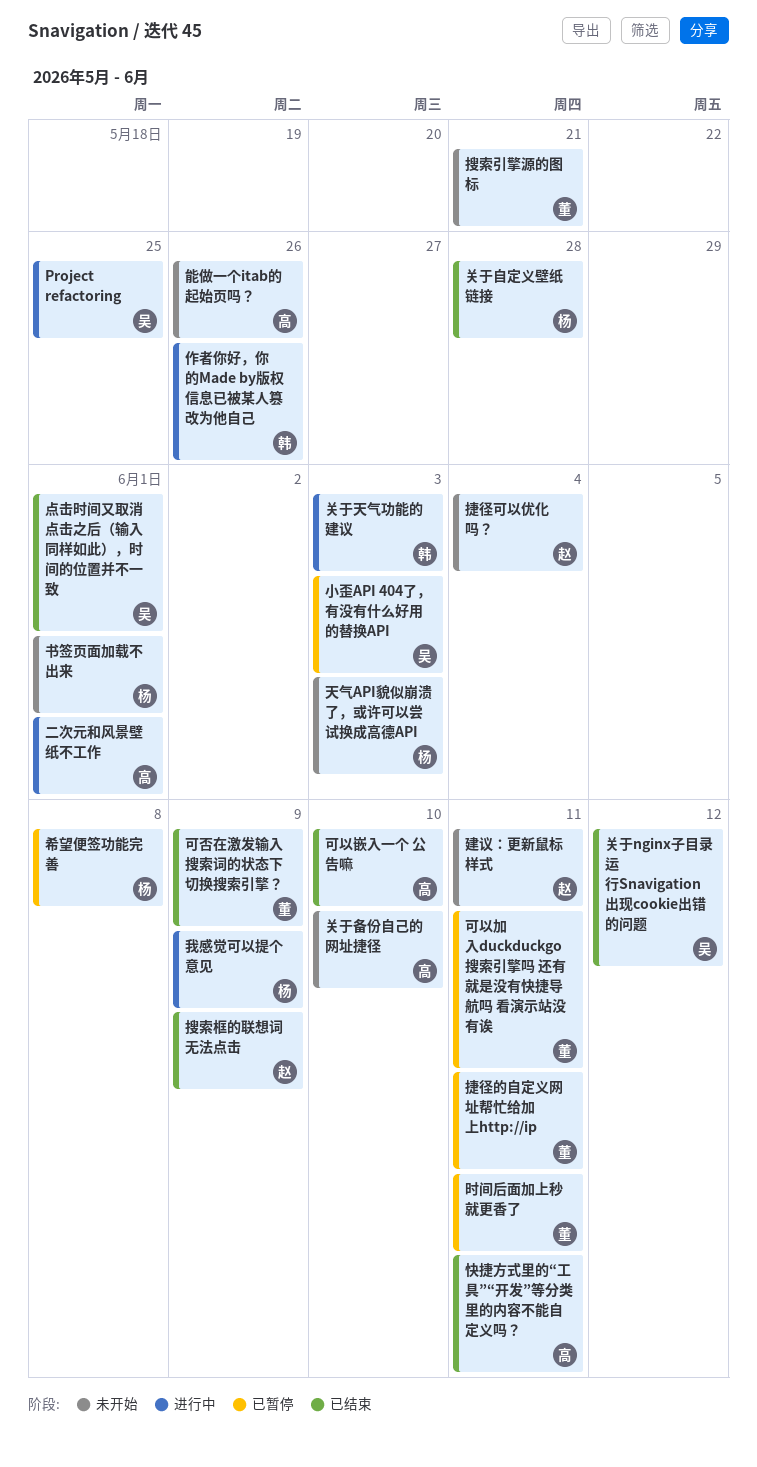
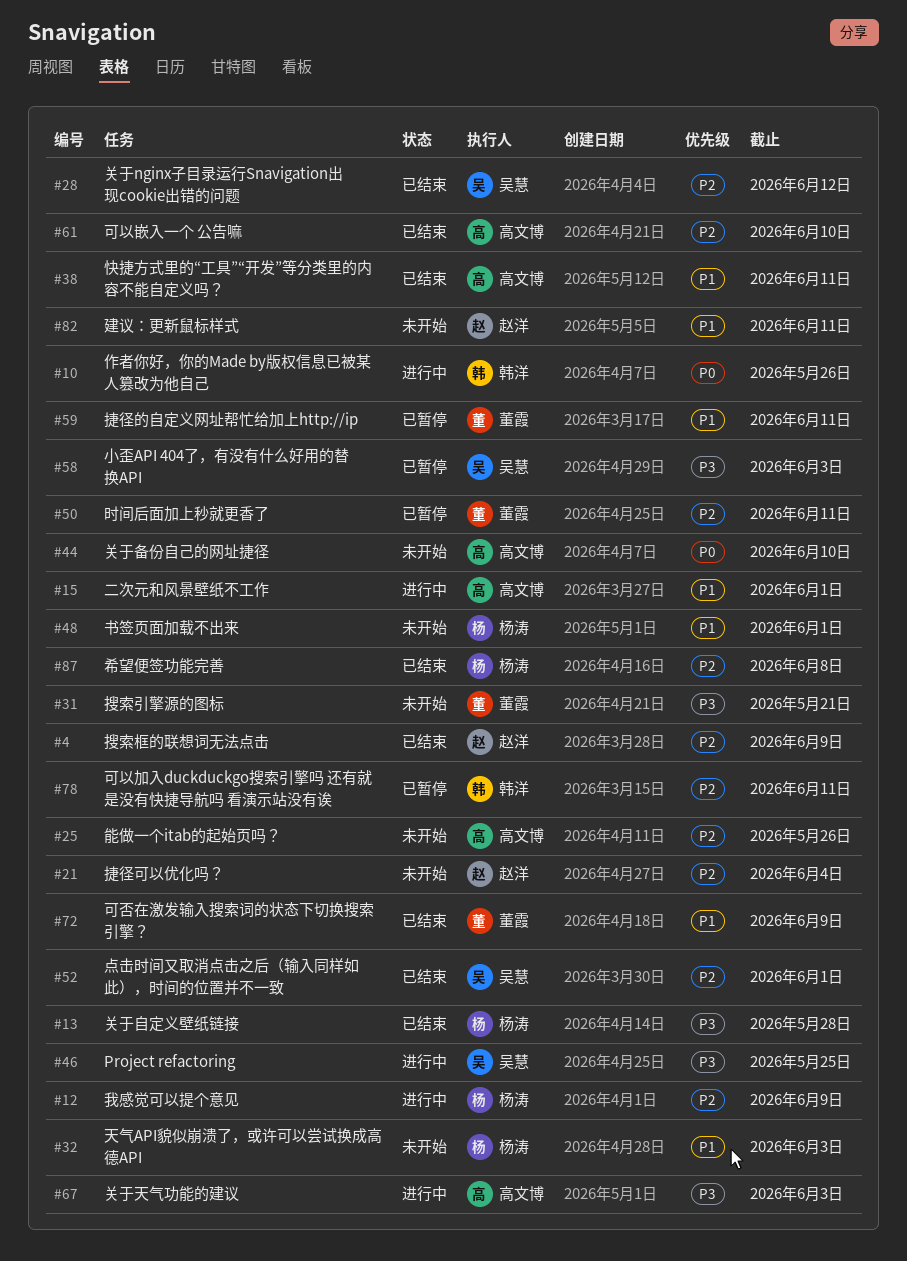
关于天气功能的建议, owner: 韩洋 -> 高文博
可以加入duckduckgo搜索引擎吗 还有就是没有快捷导航吗 看演示站没有诶, owner: 董霞 -> 韩洋
希望便签功能完善, status: 已暂停 -> 已结束

